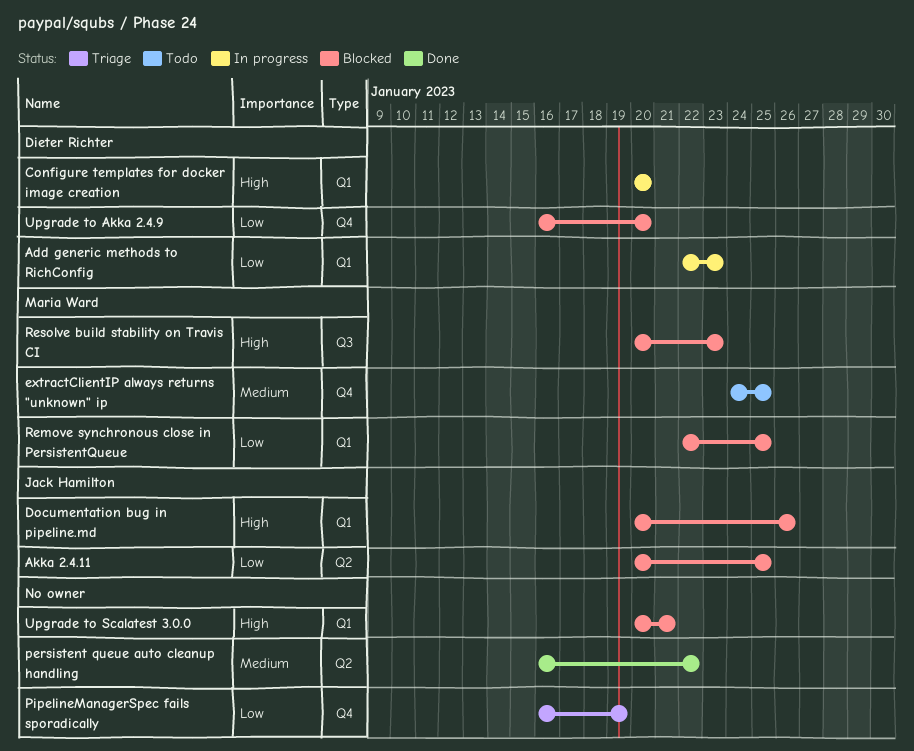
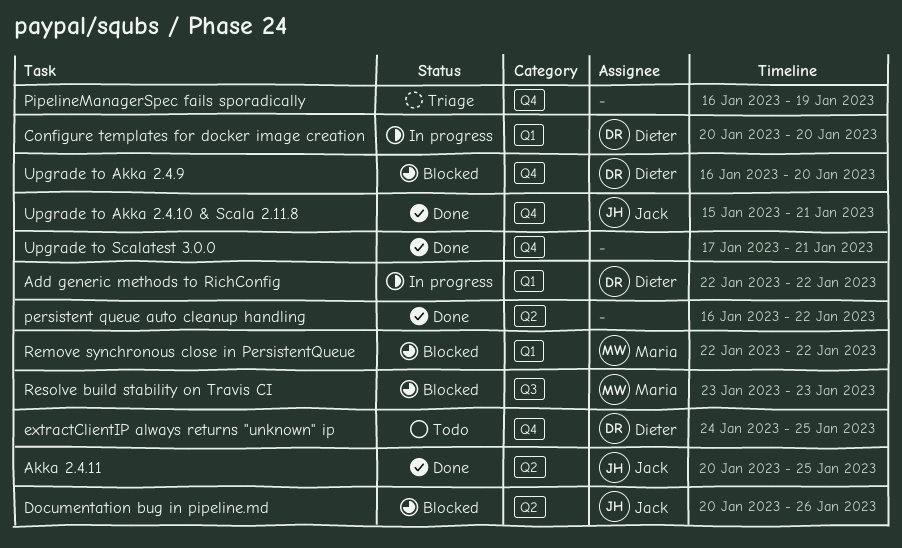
Add generic methods to RichConfig, due: Jan 23 -> Jan 22
Akka 2.4.11, status: Blocked -> Done
Documentation bug in pipeline.md, label: Q1 -> Q2
extractClientIP always returns "unknown" ip, owner: Maria Ward -> Dieter Richter
Remove synchronous close in PersistentQueue, due: Jan 25 -> Jan 22
Resolve build stability on Travis CI, start: Jan 20 -> Jan 23
Upgrade to Akka 2.4.10 & Scala 2.11.8: none -> present
Upgrade to Scalatest 3.0.0, status: Blocked -> Done
Upgrade to Scalatest 3.0.0, label: Q1 -> Q4
Upgrade to Scalatest 3.0.0, start: Jan 20 -> Jan 17

